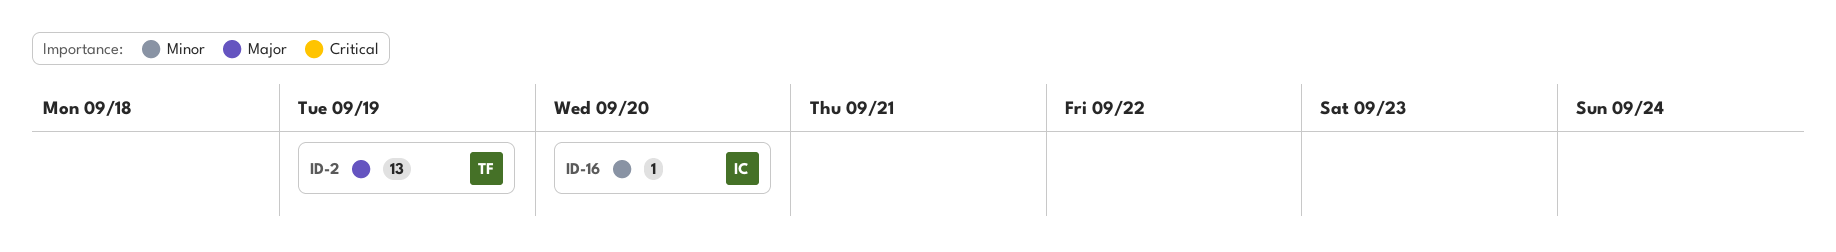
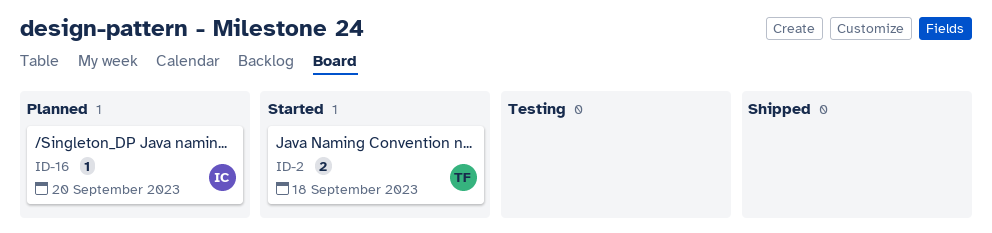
ID-2, estimate: 13 -> 2
ID-2, due: Sep 19 -> Sep 18

